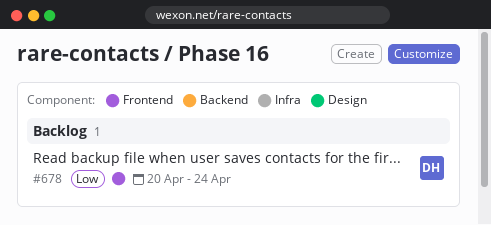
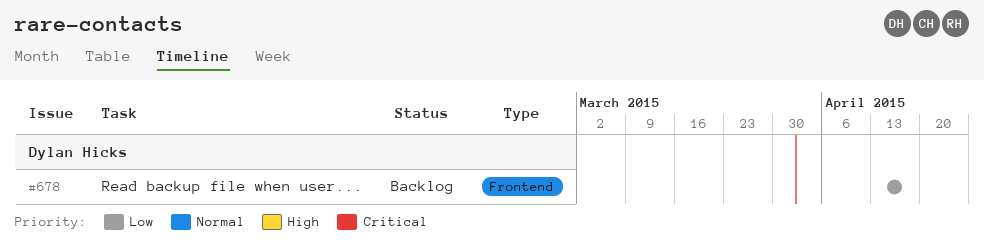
#678, start: Apr 20 -> Apr 13
#678, due: Apr 24 -> Apr 17

